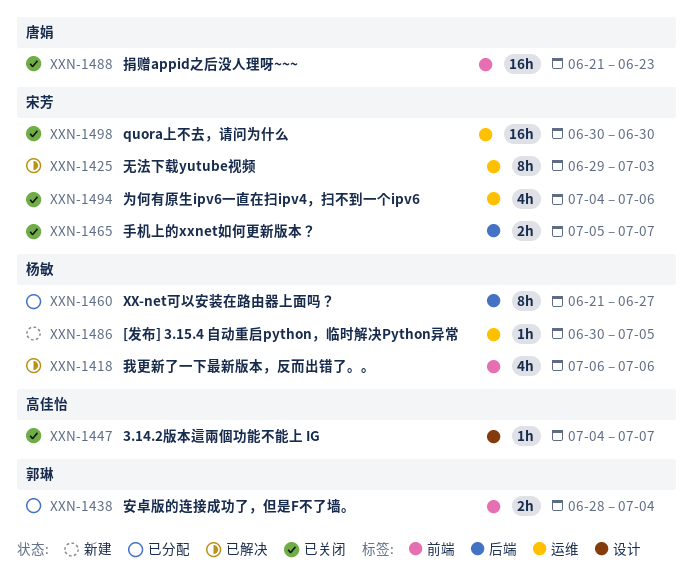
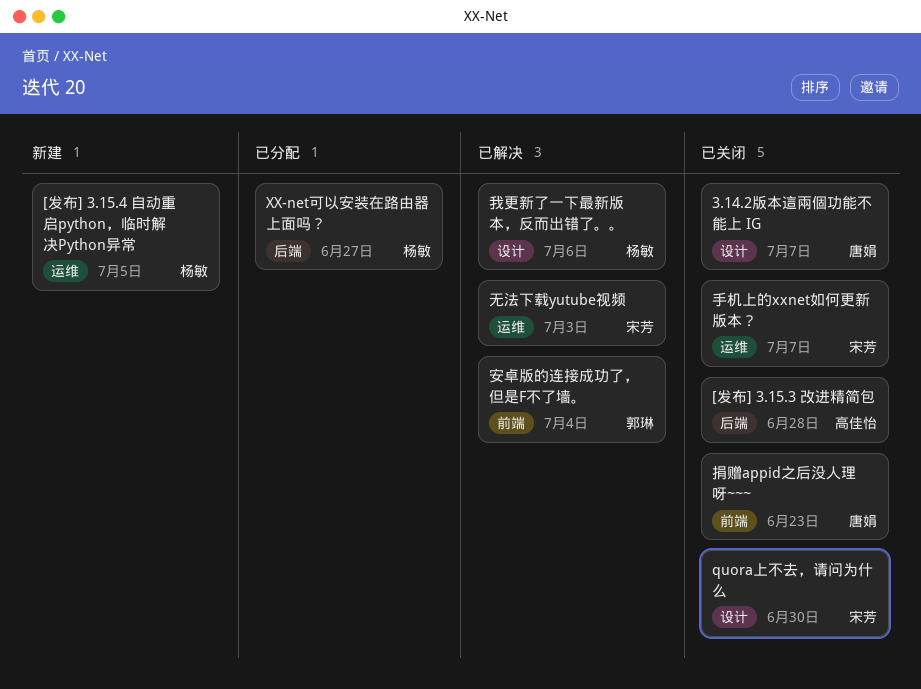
3.14.2版本這兩個功能不能上 IG, owner: 高佳怡 -> 唐娟
[发布] 3.15.3 改进精简包: none -> present
quora上不去，请问为什么, label: 运维 -> 设计
为何有原生ipv6一直在扫ipv4，扫不到一个ipv6: present -> none
安卓版的连接成功了，但是F不了墙。, status: 已分配 -> 已解决
我更新了一下最新版本，反而出错了。。, label: 前端 -> 设计
手机上的xxnet如何更新版本？, label: 后端 -> 运维

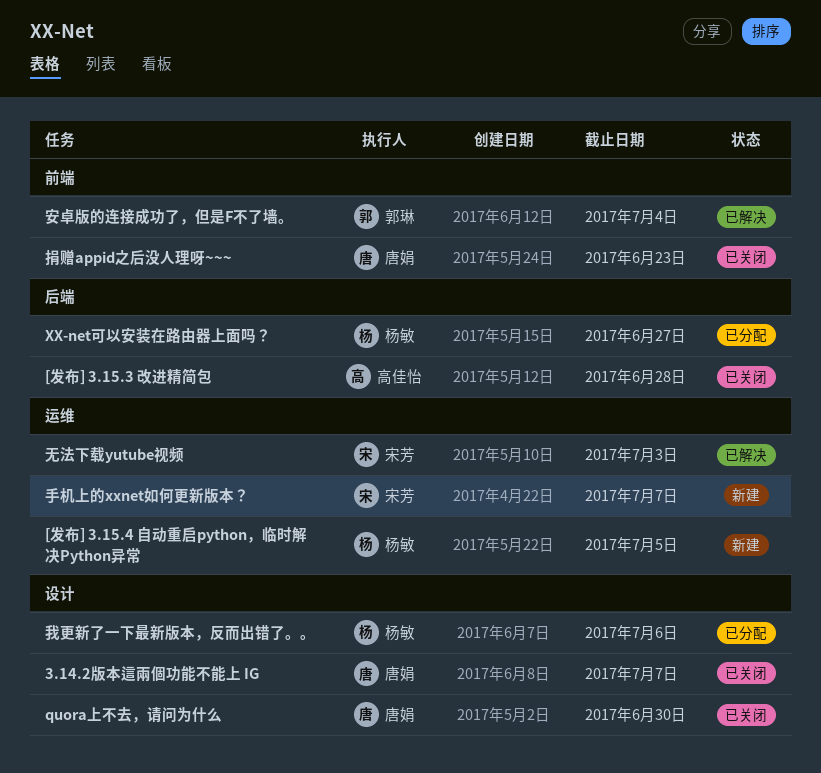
quora上不去，请问为什么, owner: 宋芳 -> 唐娟
我更新了一下最新版本，反而出错了。。, status: 已解决 -> 已分配
手机上的xxnet如何更新版本？, status: 已关闭 -> 新建

